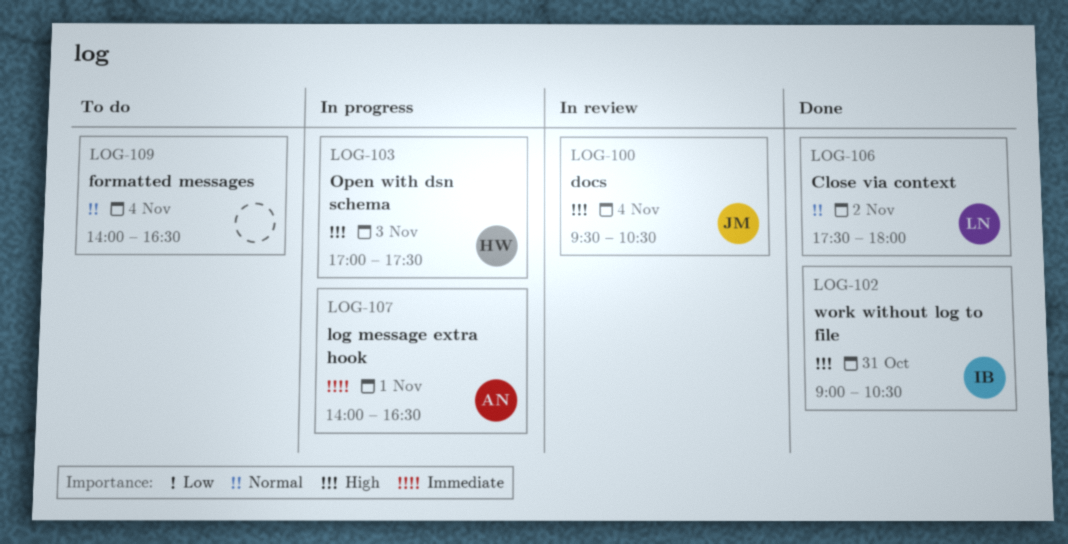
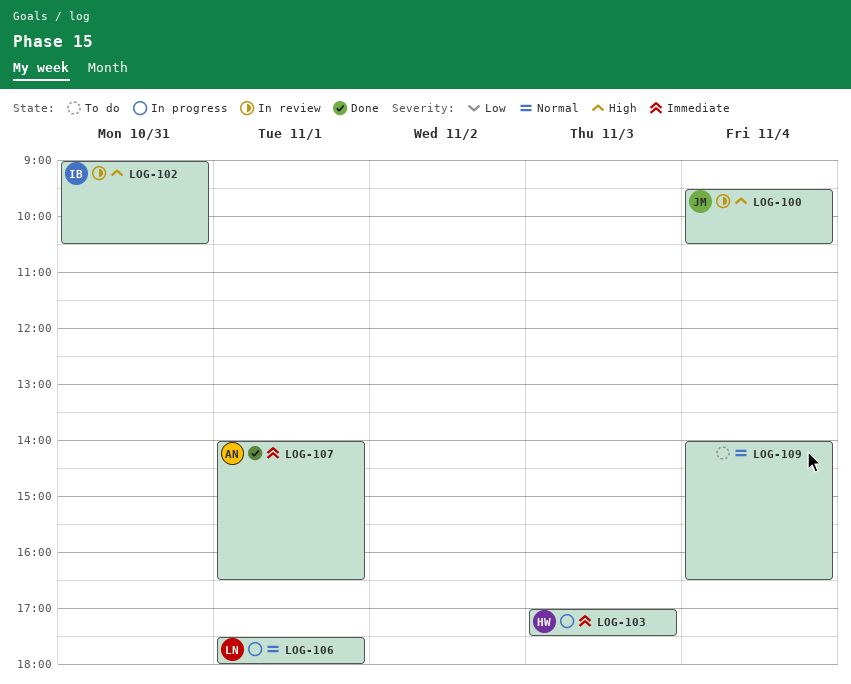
LOG-102, status: Done -> In review
LOG-103, priority: High -> Immediate
LOG-106, status: Done -> In progress
LOG-106, day: Nov 2 -> Nov 1
LOG-107, status: In progress -> Done

